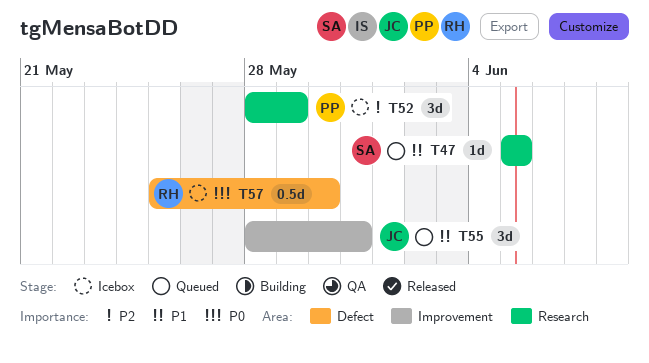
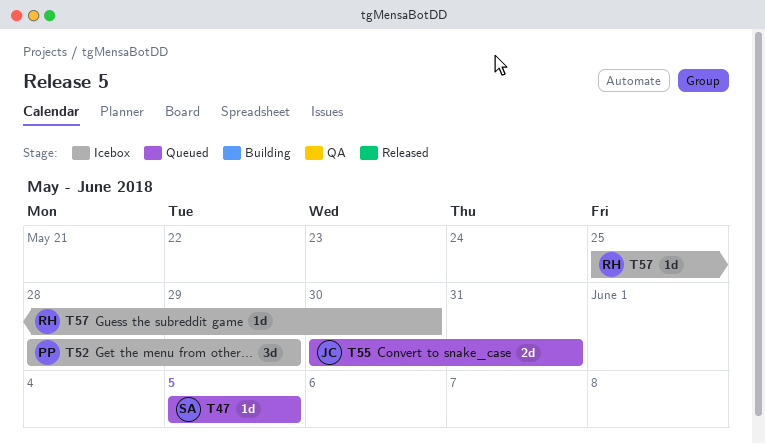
T55, estimate: 3d -> 2d
T55, start: May 28 -> May 30
T57, estimate: 0.5d -> 1d

